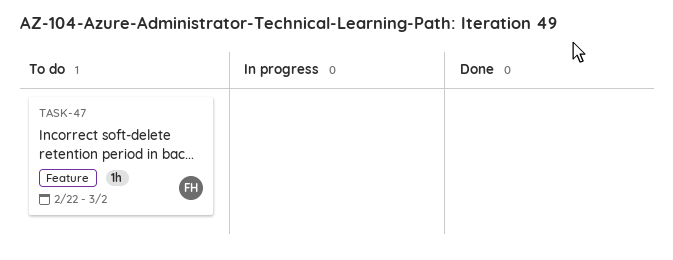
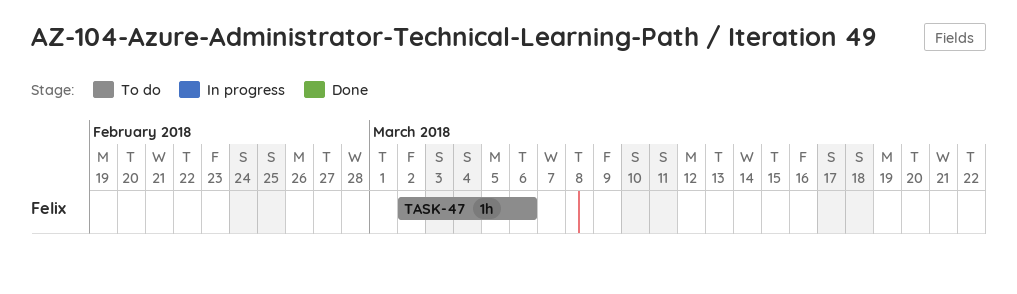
TASK-47, start: Feb 22 -> Mar 2
TASK-47, due: Mar 2 -> Mar 6

